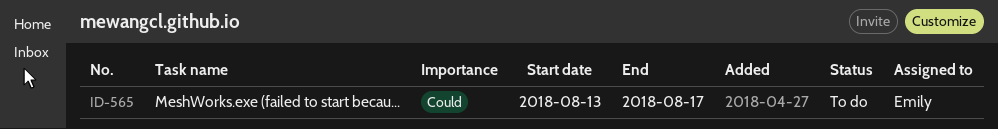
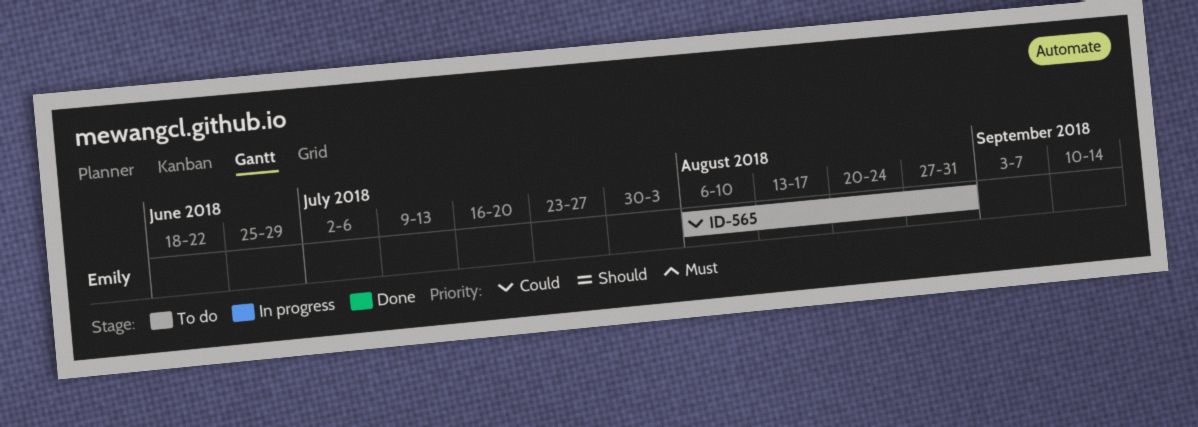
ID-565, start: Aug 13 -> Aug 6
ID-565, due: Aug 17 -> Aug 31

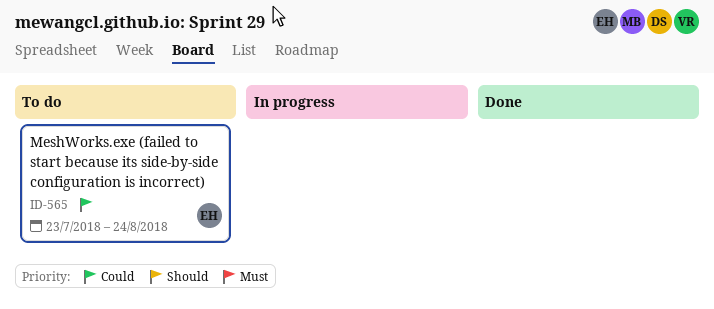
ID-565, start: Aug 6 -> Jul 23
ID-565, due: Aug 31 -> Aug 24

